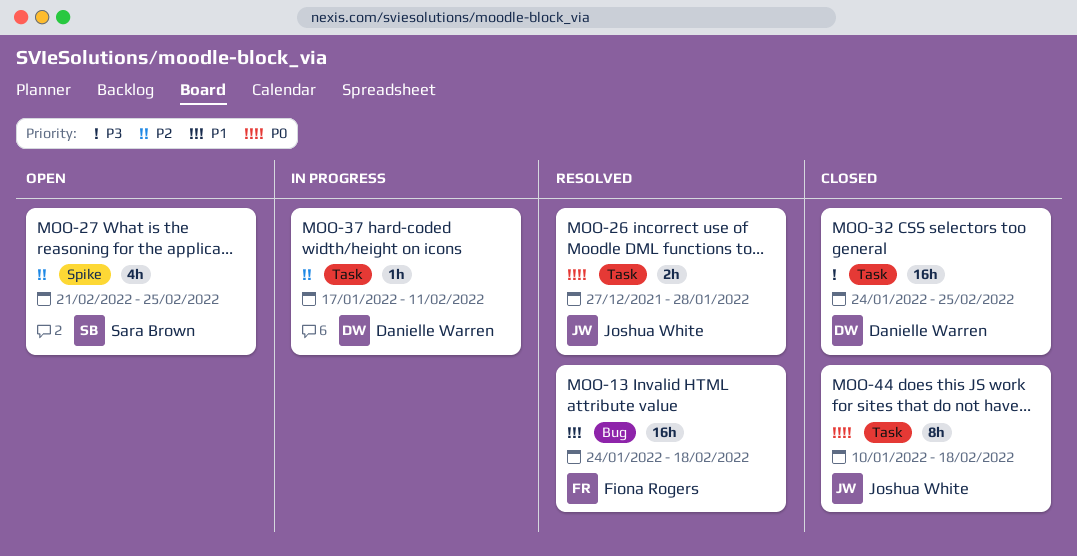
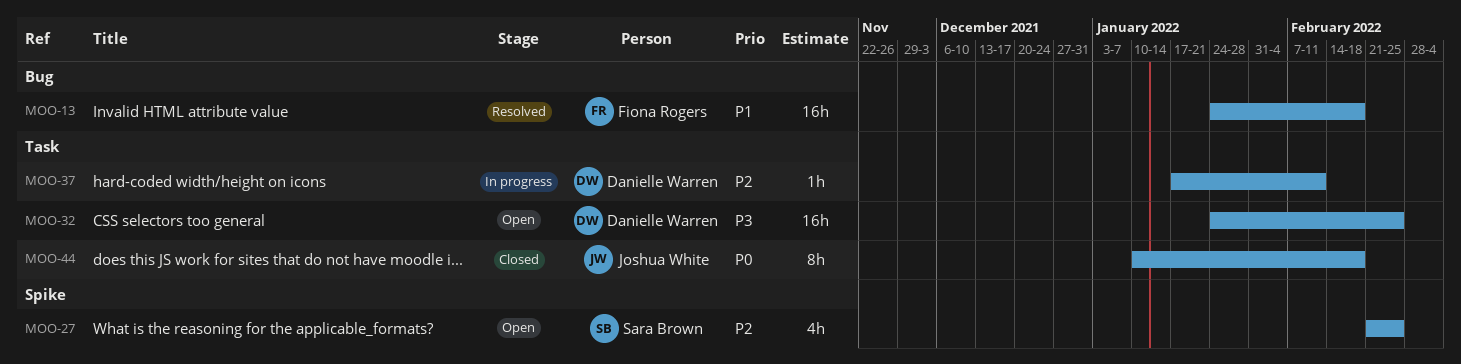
MOO-26: present -> none
MOO-32, status: Closed -> Open

